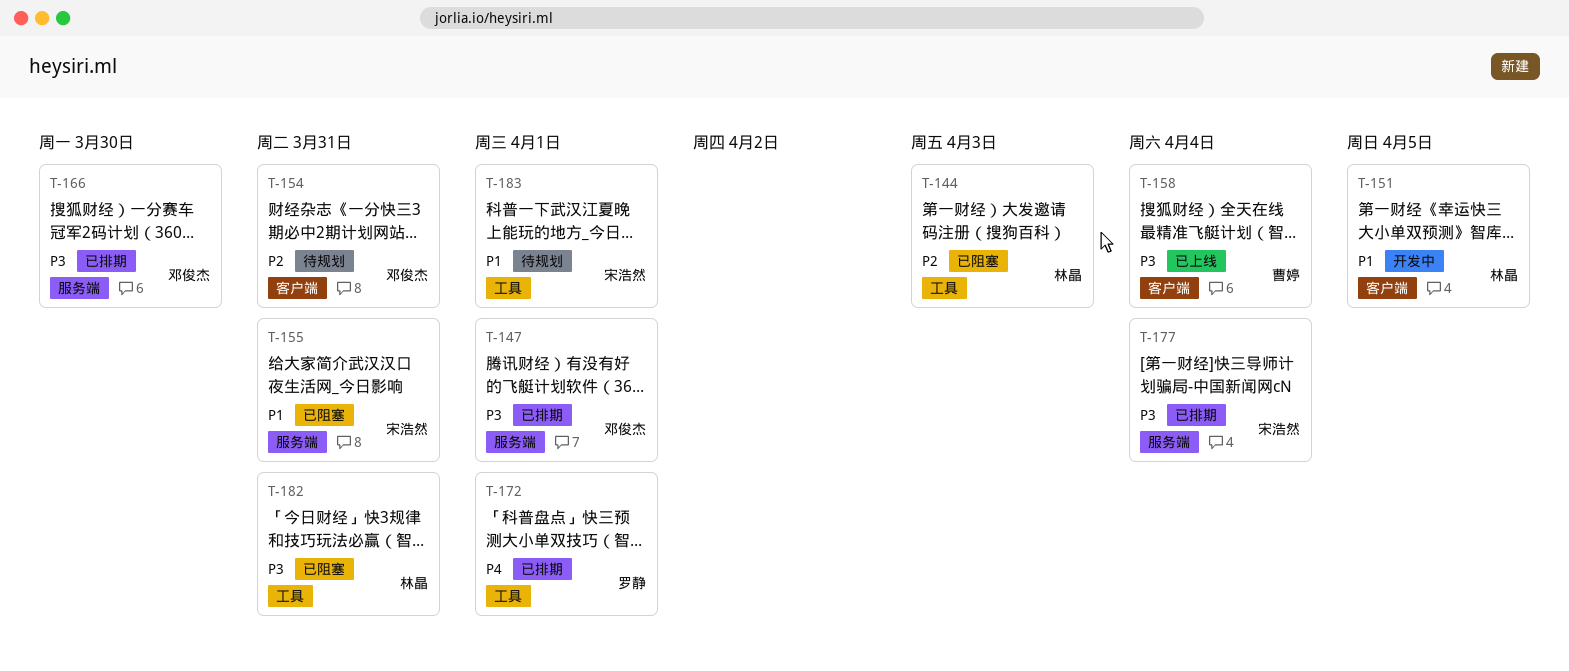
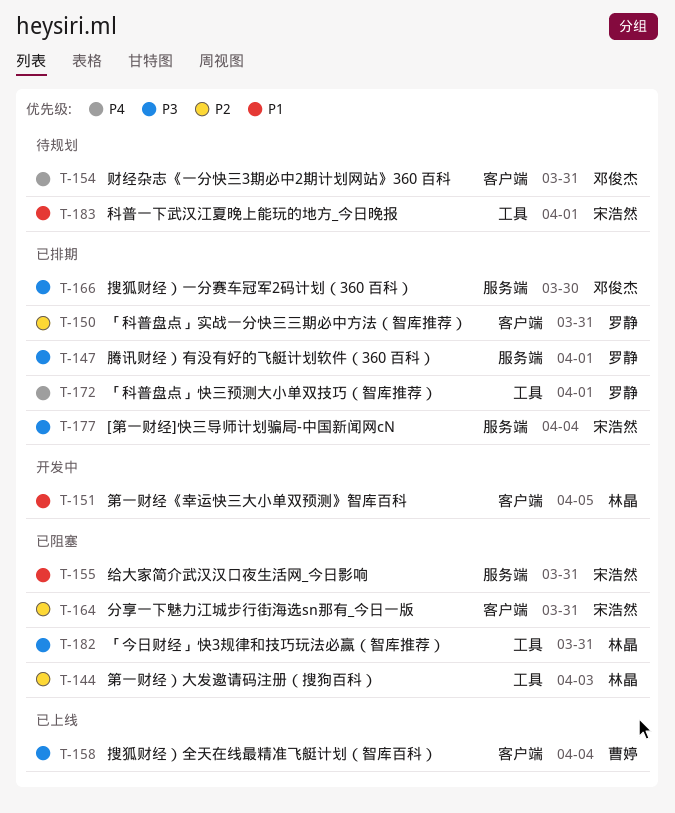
T-147, owner: 邓俊杰 -> 罗静
T-150: none -> present
T-154, priority: P2 -> P4
T-164: none -> present

